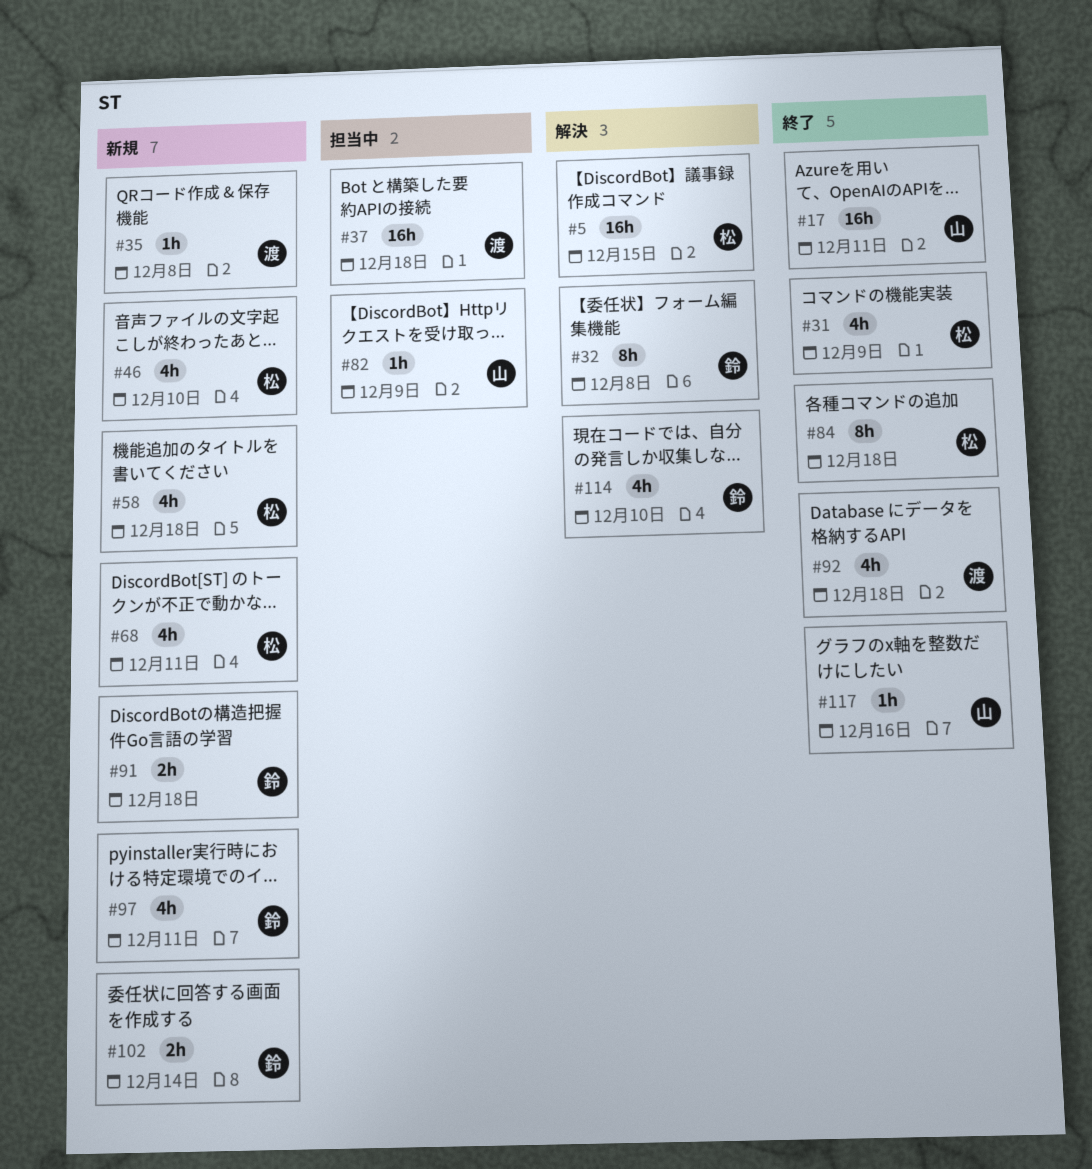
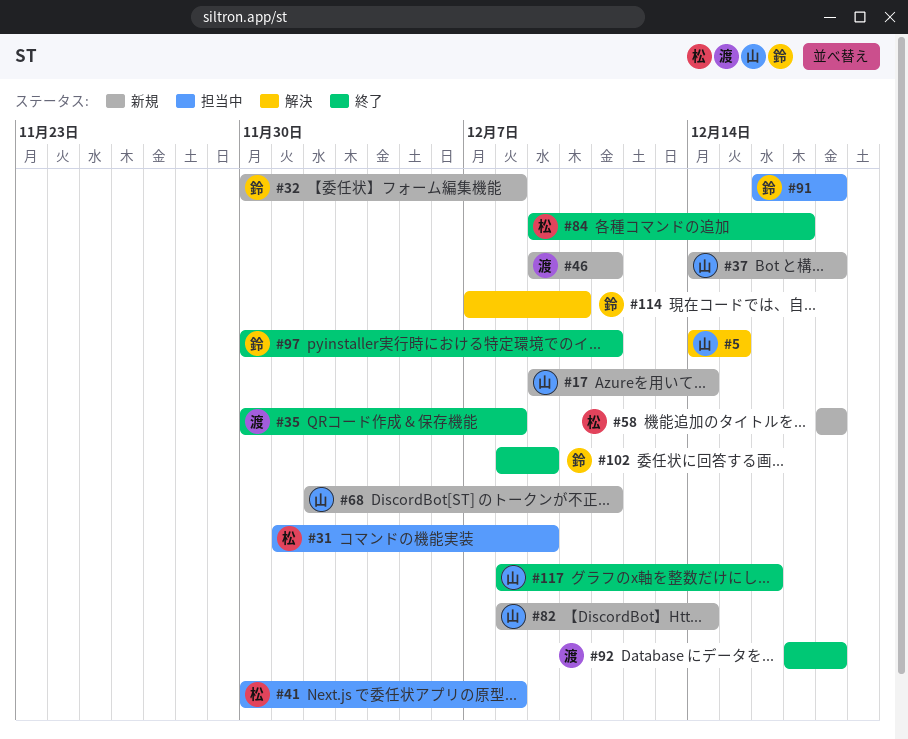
#5, owner: 松 -> 山
#17, status: 終了 -> 新規
#17, due: Dec 11 -> Dec 14
#31, status: 終了 -> 担当中
#32, status: 解決 -> 新規
#35, status: 新規 -> 終了
#37, status: 担当中 -> 新規
#37, owner: 渡 -> 山
#41: none -> present
#46, owner: 松 -> 渡
#46, due: Dec 10 -> Dec 11
#68, owner: 松 -> 山
#82, status: 担当中 -> 新規
#82, due: Dec 9 -> Dec 14
#84, due: Dec 18 -> Dec 17
#91, status: 新規 -> 担当中
#97, status: 新規 -> 終了
#102, status: 新規 -> 終了
#102, due: Dec 14 -> Dec 9

